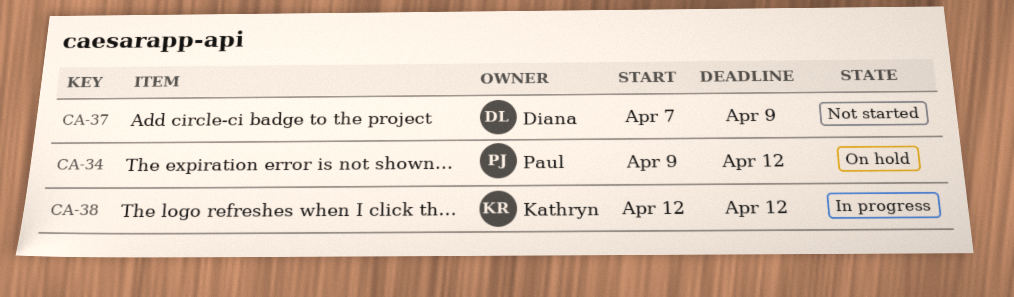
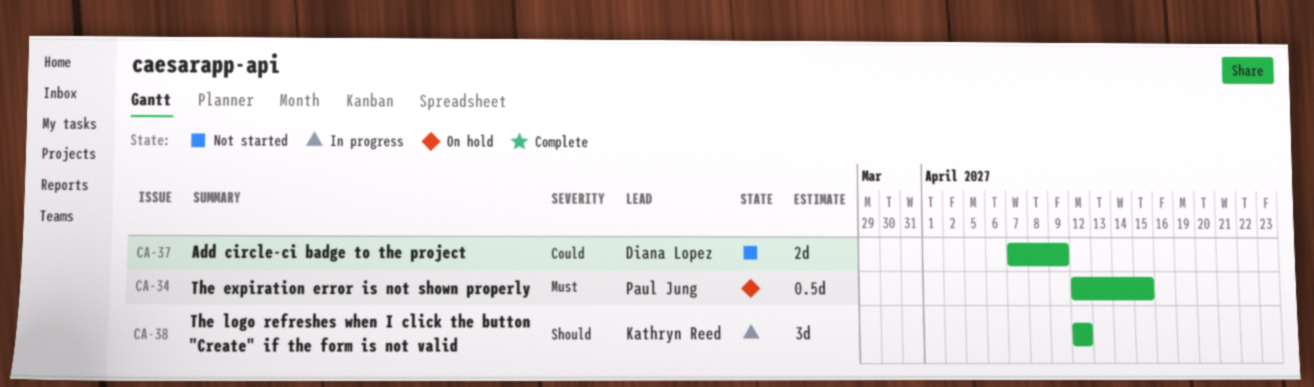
CA-34, start: Apr 9 -> Apr 12
CA-34, due: Apr 12 -> Apr 15

